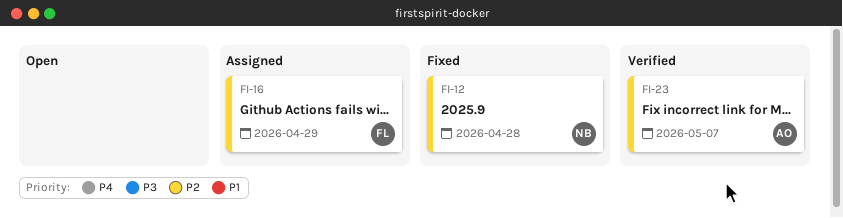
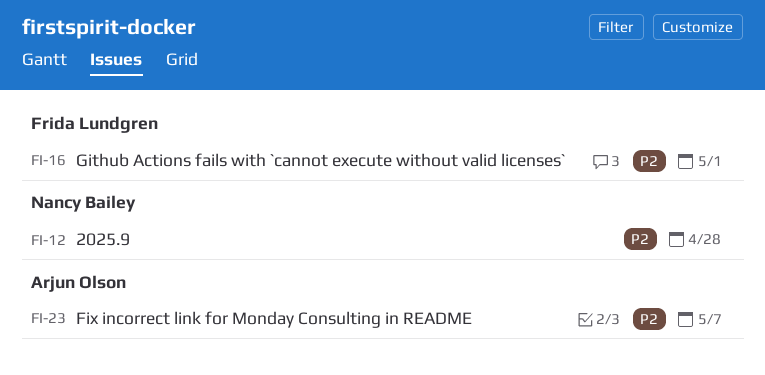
FI-16, due: Apr 29 -> May 1

